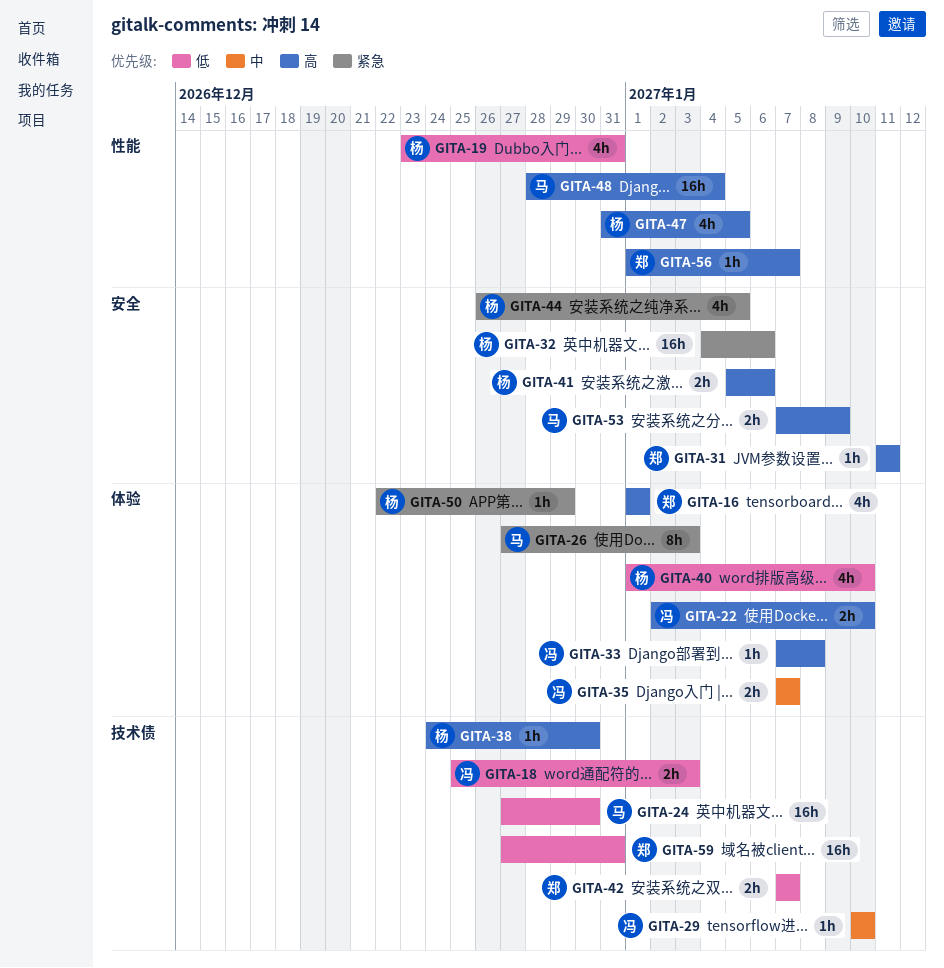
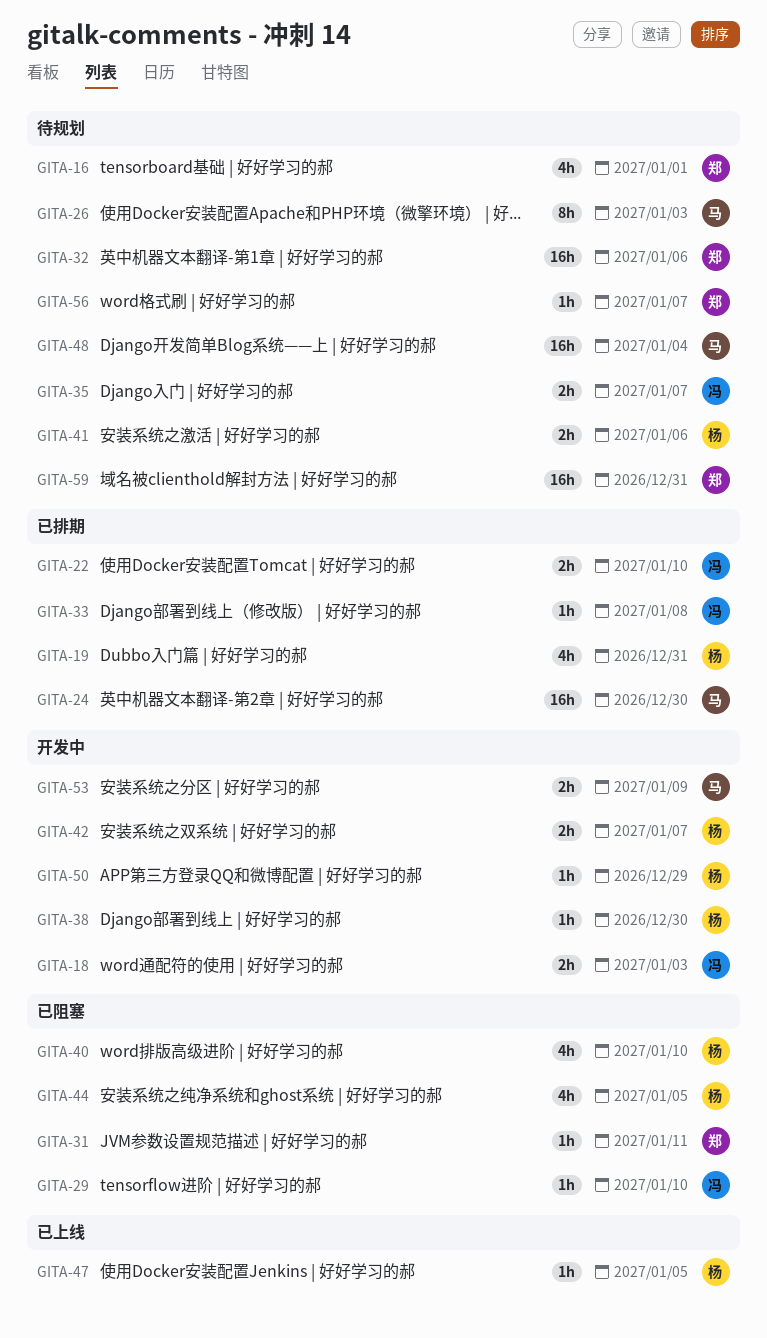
GITA-32, owner: 杨 -> 郑
GITA-42, owner: 郑 -> 杨
GITA-47, estimate: 4h -> 1h

